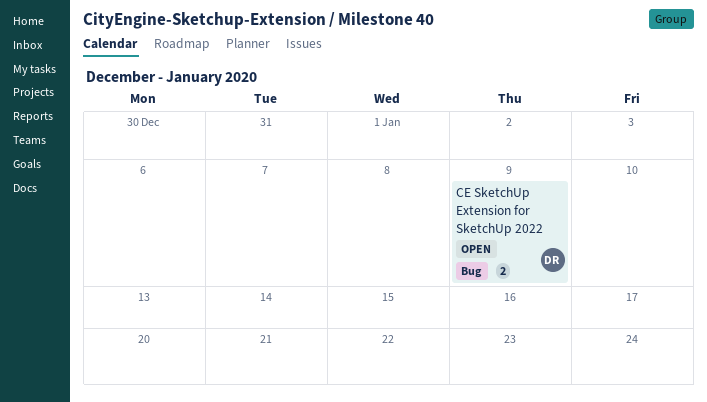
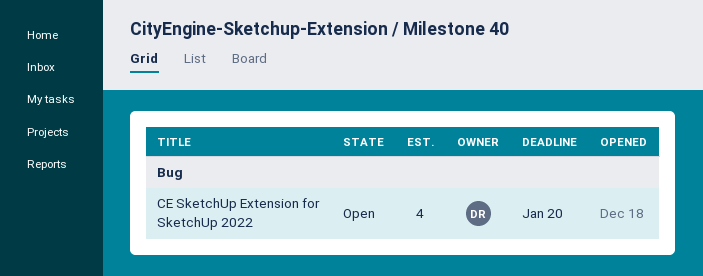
CE SketchUp Extension for SketchUp 2022, estimate: 2 -> 4
CE SketchUp Extension for SketchUp 2022, due: Jan 9 -> Jan 20

